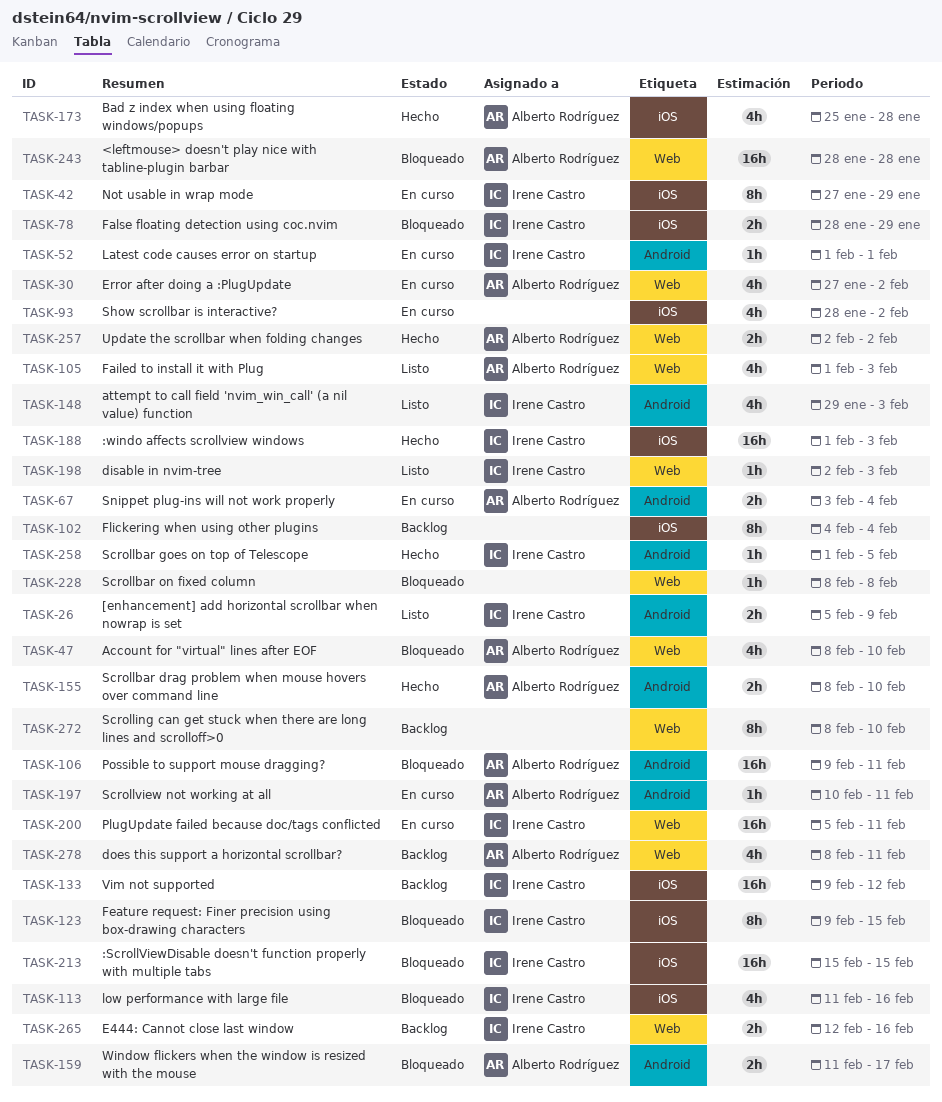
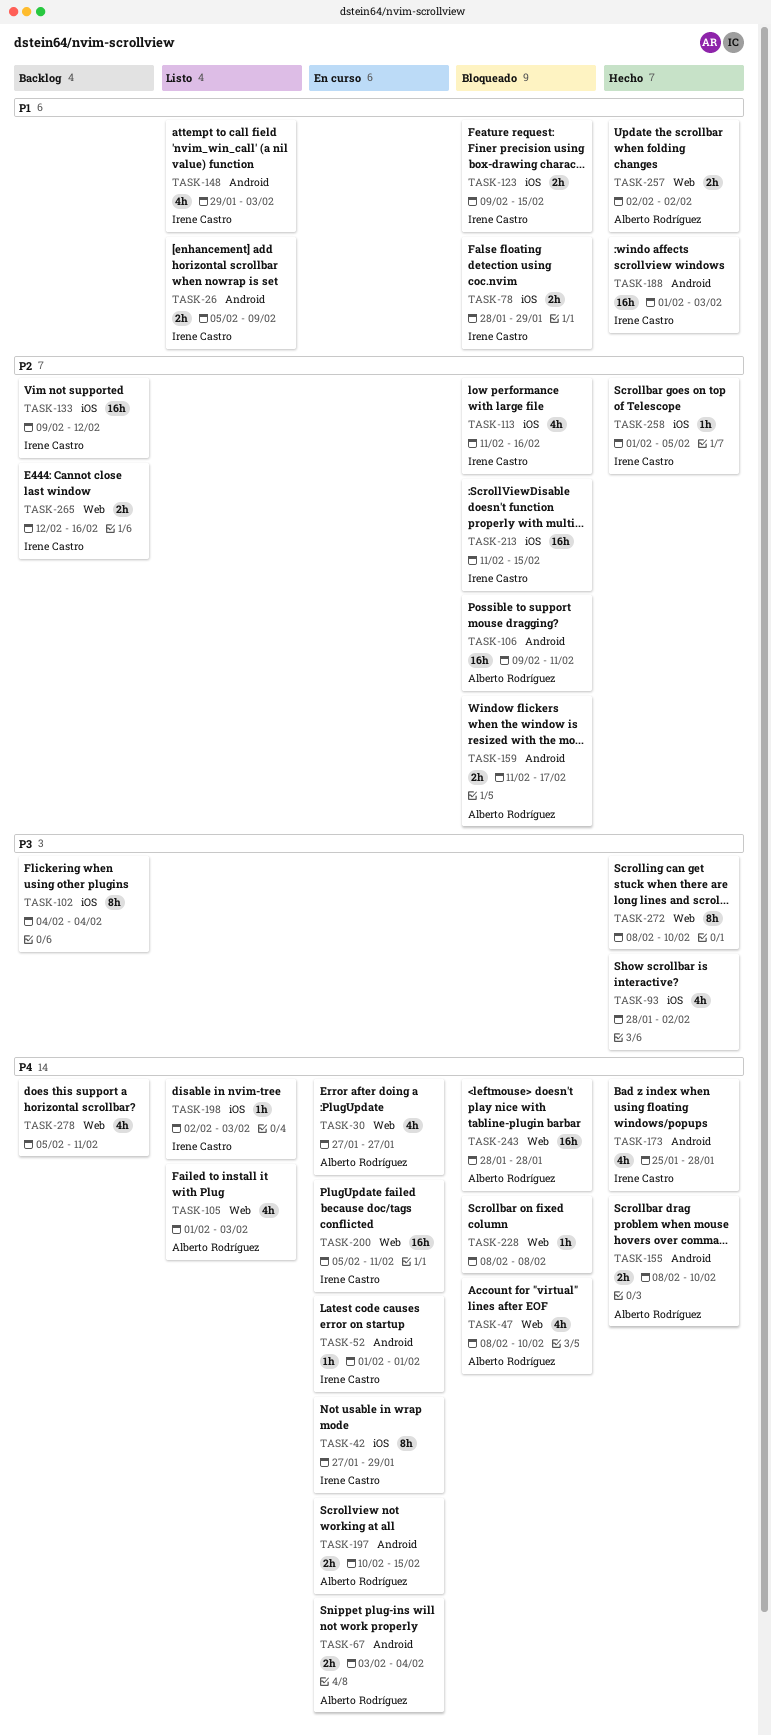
TASK-30, due: Feb 2 -> Jan 27
TASK-93, status: En curso -> Hecho
TASK-123, estimate: 8h -> 2h
TASK-173, owner: Alberto Rodríguez -> Irene Castro
TASK-173, label: iOS -> Android
TASK-188, label: iOS -> Android
TASK-197, estimate: 1h -> 2h
TASK-197, due: Feb 11 -> Feb 15
TASK-198, label: Web -> iOS
TASK-213, start: Feb 15 -> Feb 11
TASK-258, label: Android -> iOS
TASK-272, status: Backlog -> Hecho
TASK-278, owner: Alberto Rodríguez -> none
TASK-278, start: Feb 8 -> Feb 5

